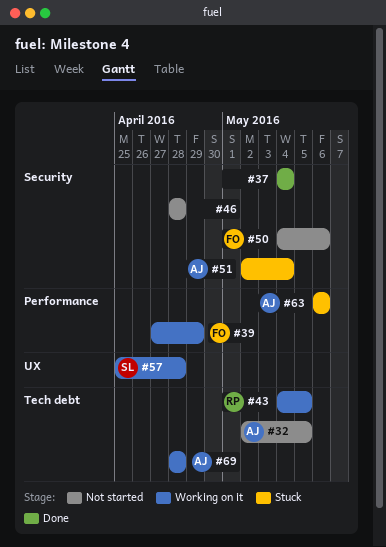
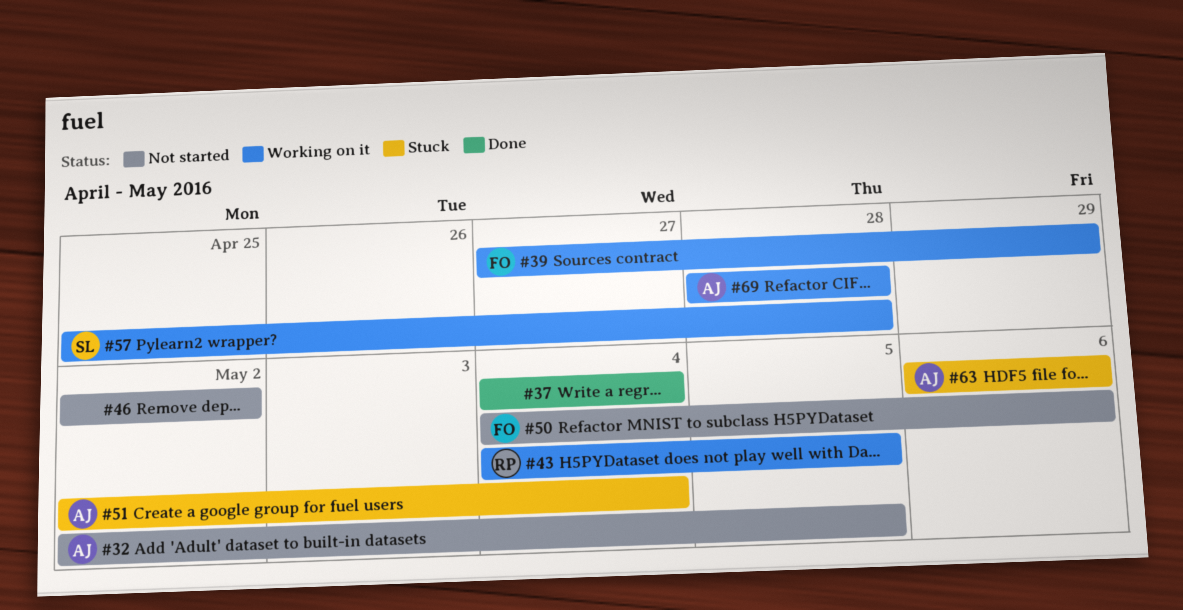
#46, start: Apr 28 -> May 2
#46, due: Apr 28 -> May 2

